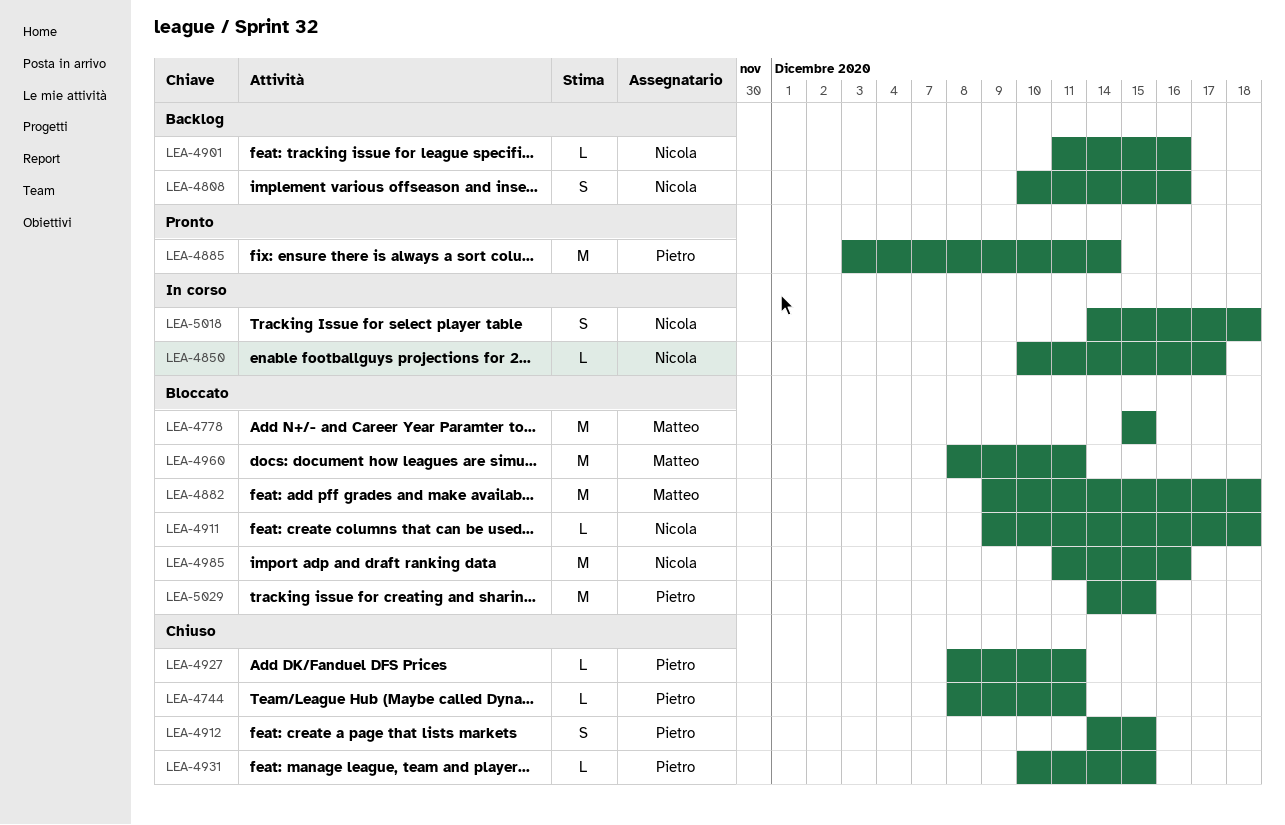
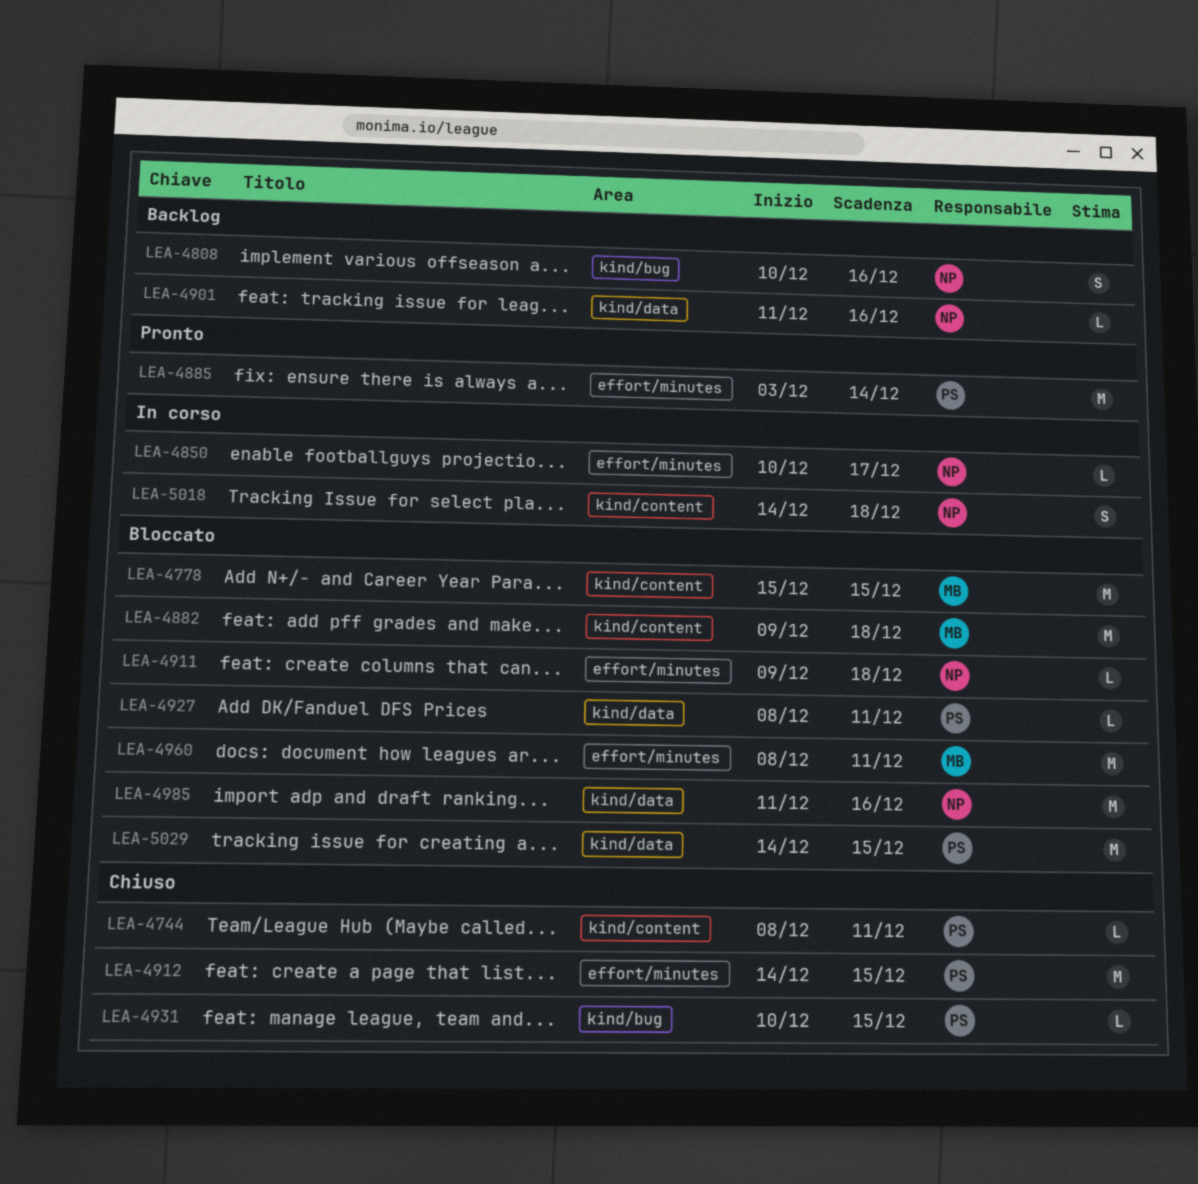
LEA-4912, estimate: S -> M
LEA-4927, status: Chiuso -> Bloccato

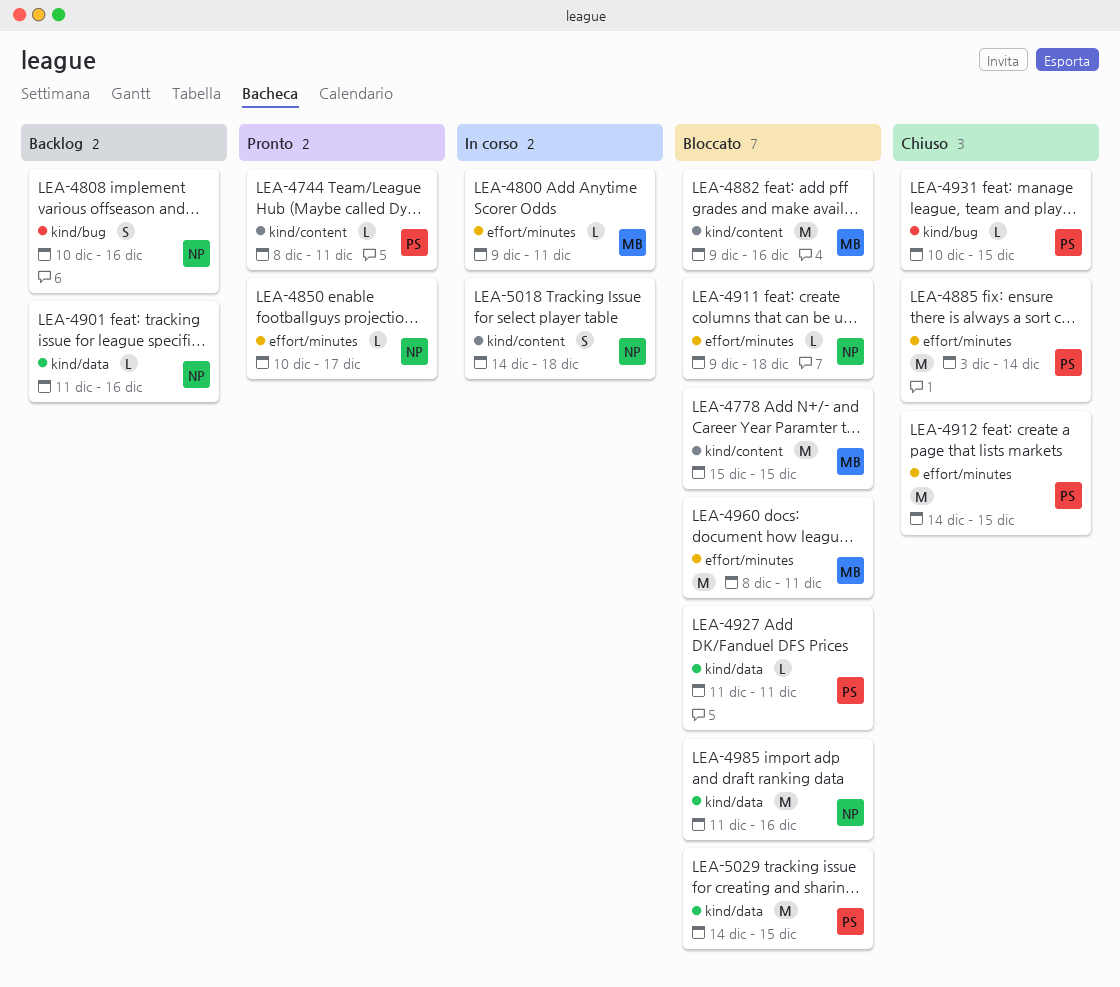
LEA-4744, status: Chiuso -> Pronto
LEA-4800: none -> present
LEA-4850, status: In corso -> Pronto
LEA-4882, due: Dec 18 -> Dec 16
LEA-4885, status: Pronto -> Chiuso
LEA-4927, start: Dec 8 -> Dec 11

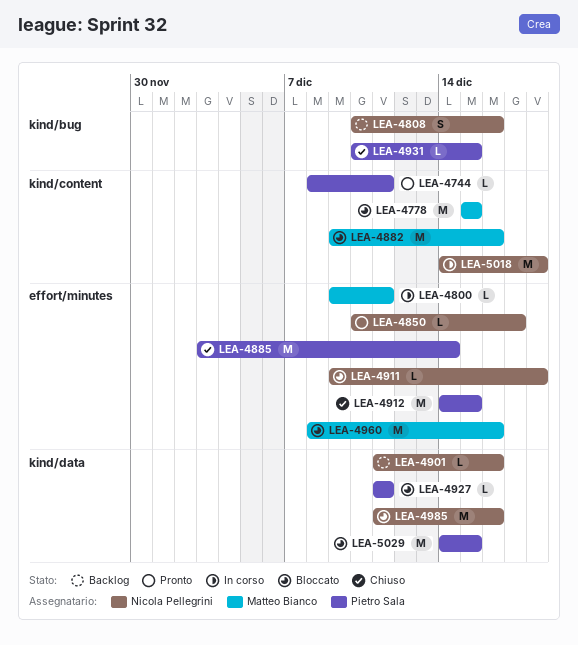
LEA-4960, due: Dec 11 -> Dec 16
LEA-5018, estimate: S -> M

